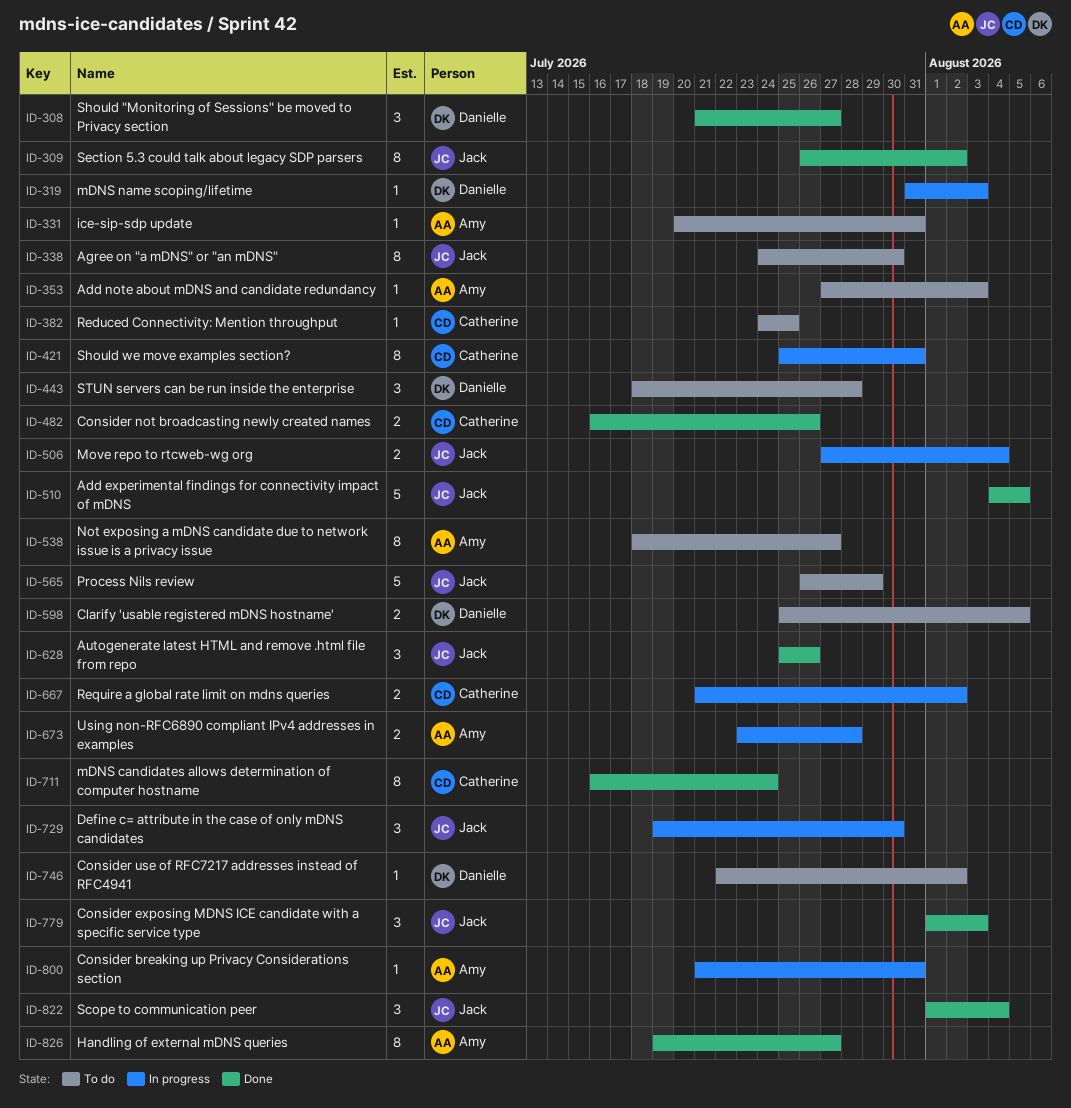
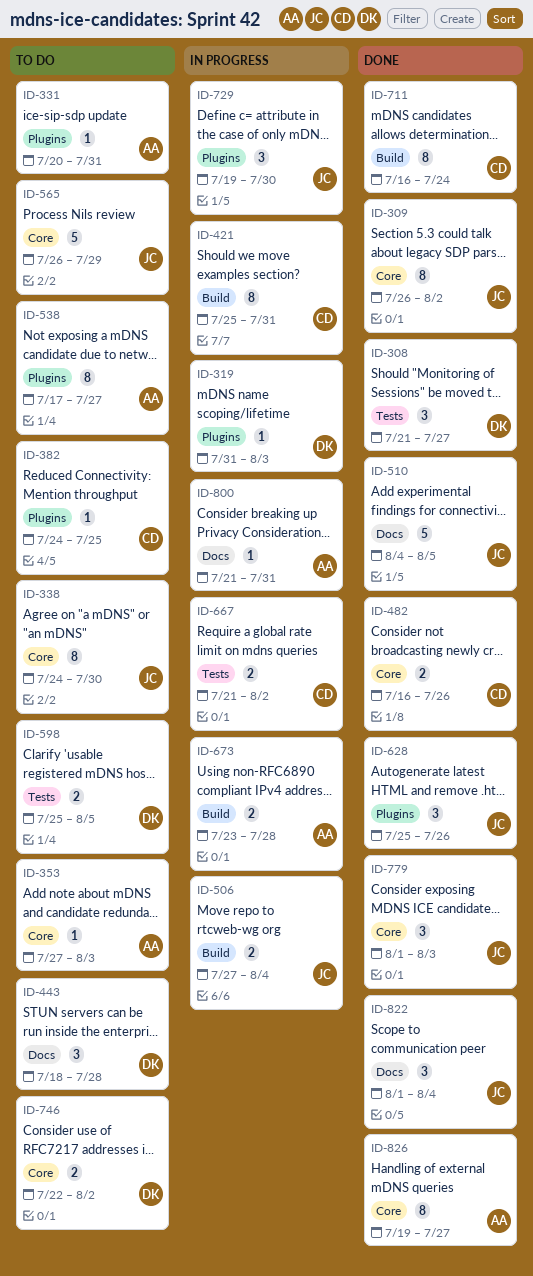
ID-538, start: Jul 18 -> Jul 17
ID-746, estimate: 1 -> 2

